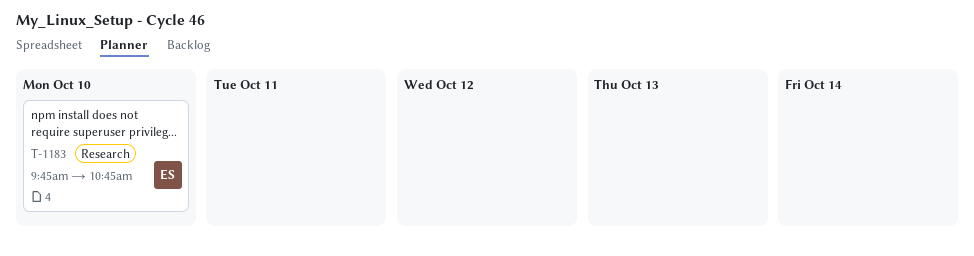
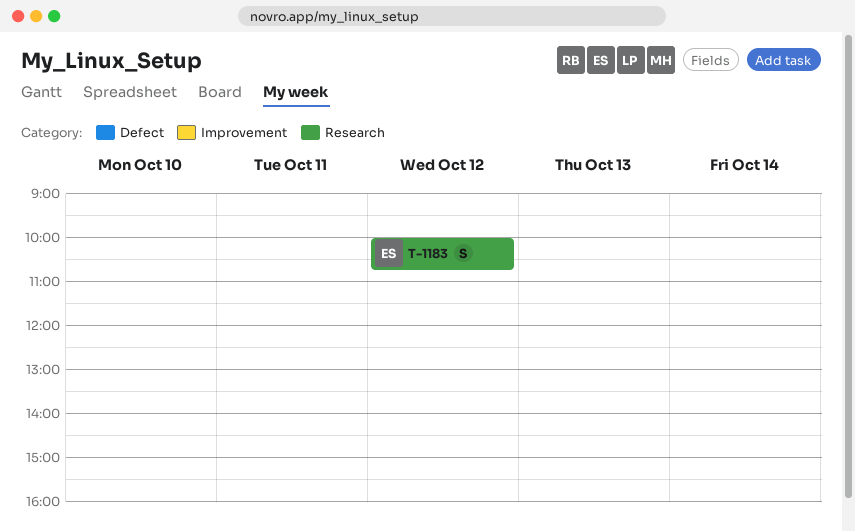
T-1183, day: Oct 10 -> Oct 12
T-1183, begins: 09:45 -> 10:00

